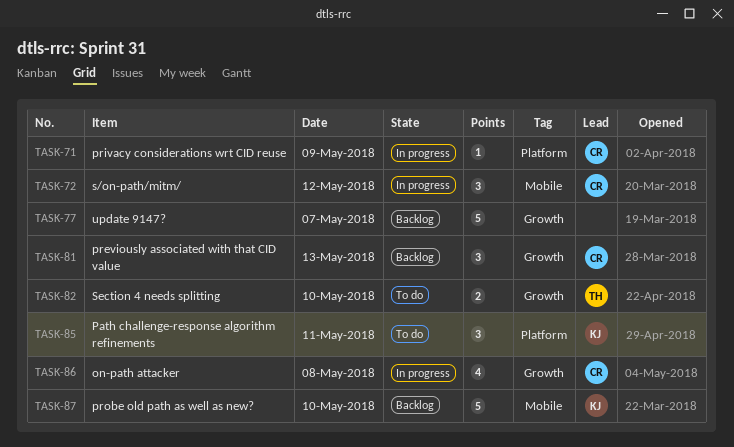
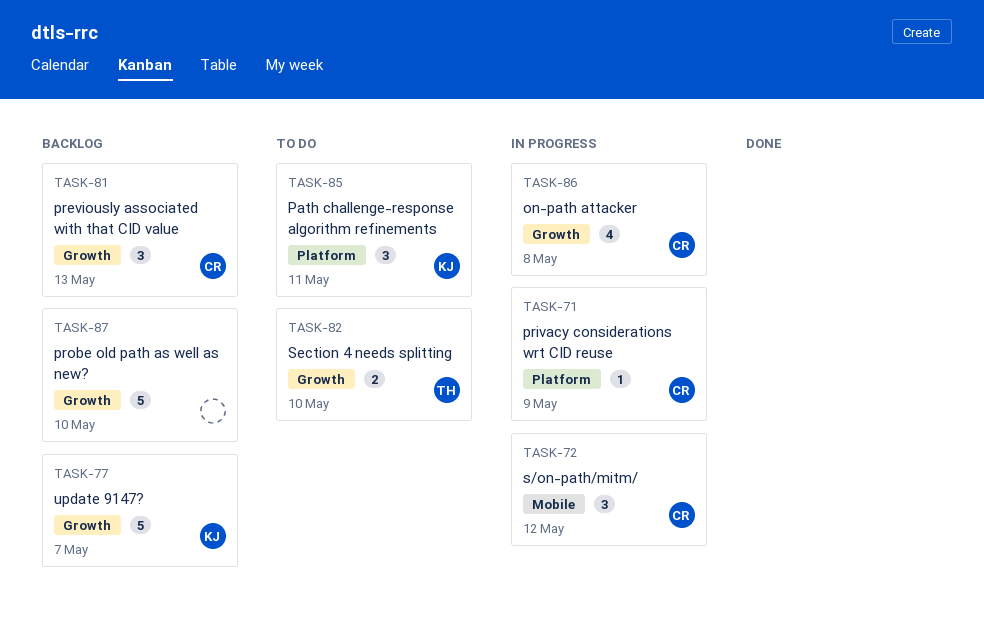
TASK-77, owner: none -> KJ
TASK-87, owner: KJ -> none
TASK-87, label: Mobile -> Growth

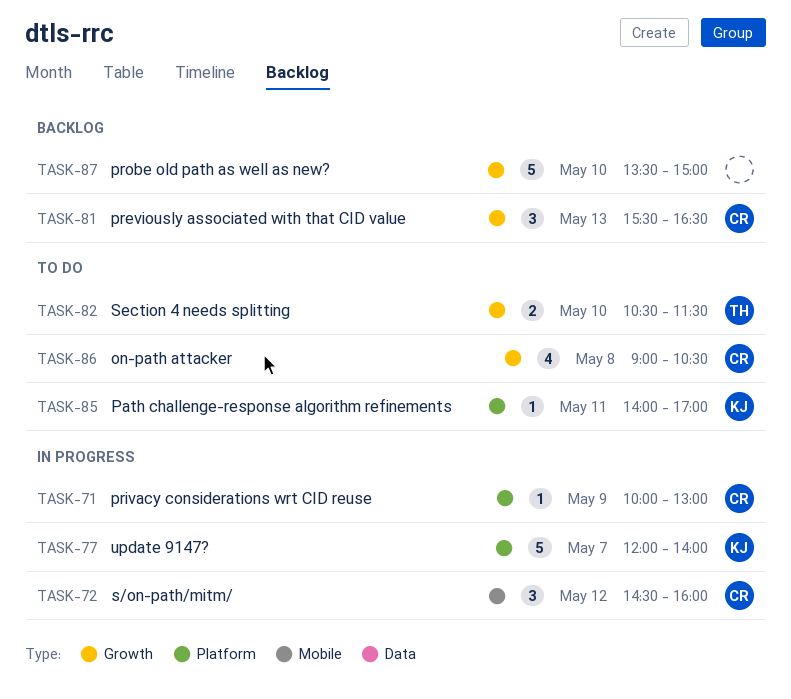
TASK-77, status: Backlog -> In progress
TASK-77, label: Growth -> Platform
TASK-85, estimate: 3 -> 1
TASK-86, status: In progress -> To do

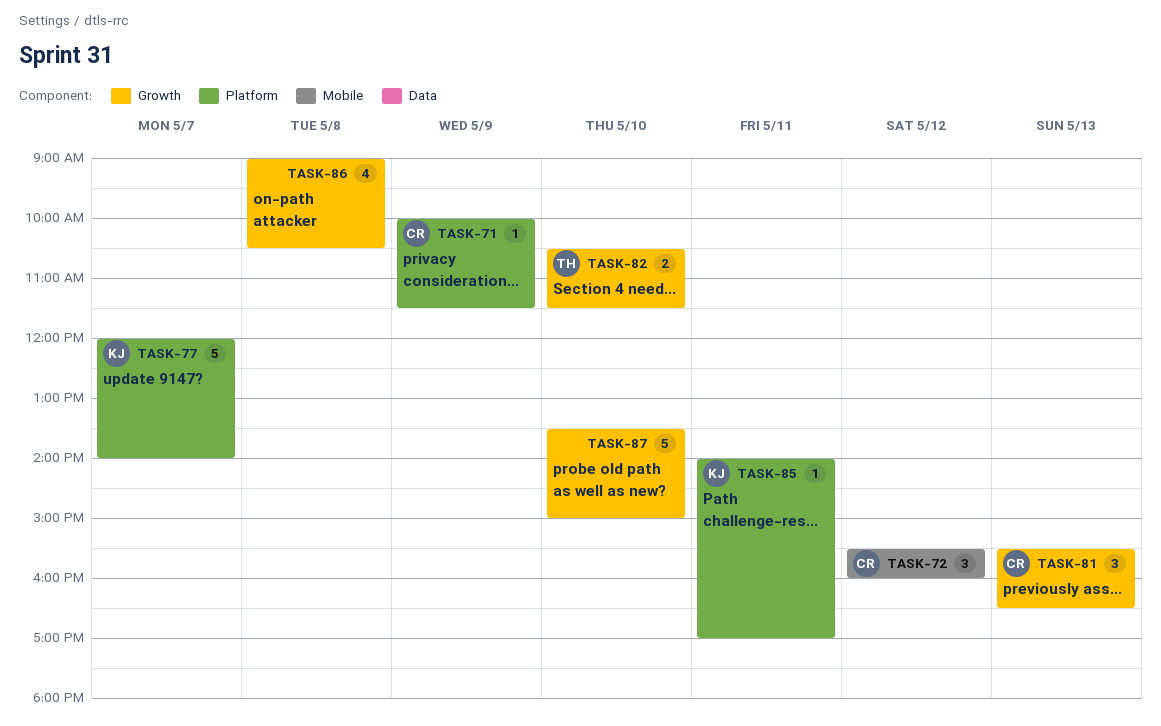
TASK-71, ends: 13:00 -> 11:30
TASK-72, begins: 14:30 -> 15:30
TASK-86, owner: CR -> none

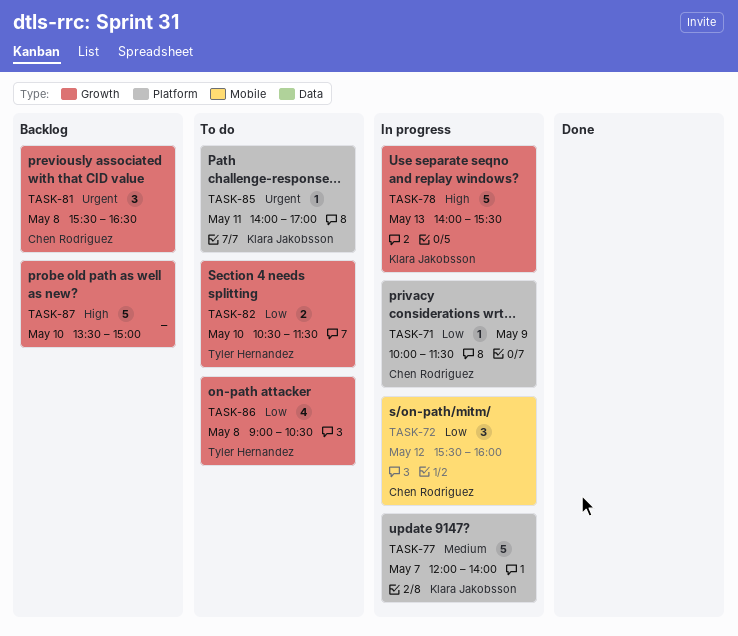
TASK-78: none -> present
TASK-81, day: May 13 -> May 8
TASK-86, owner: none -> Tyler Hernandez

